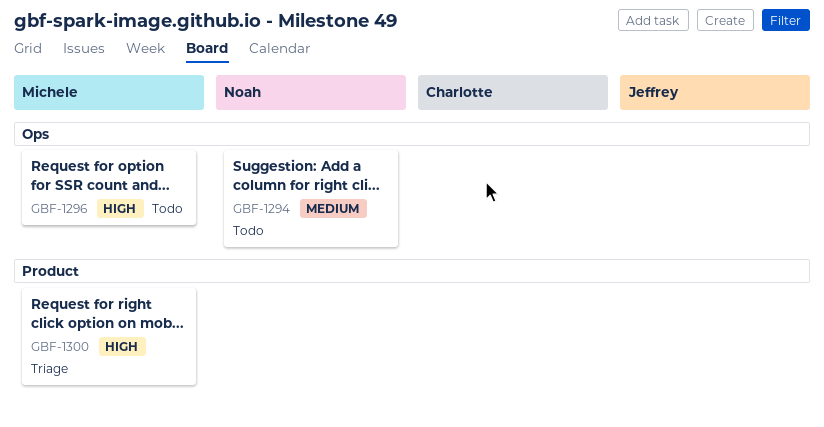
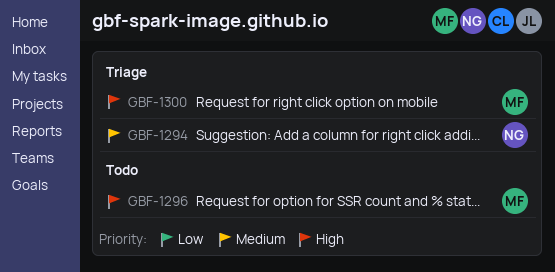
GBF-1294, status: Todo -> Triage

